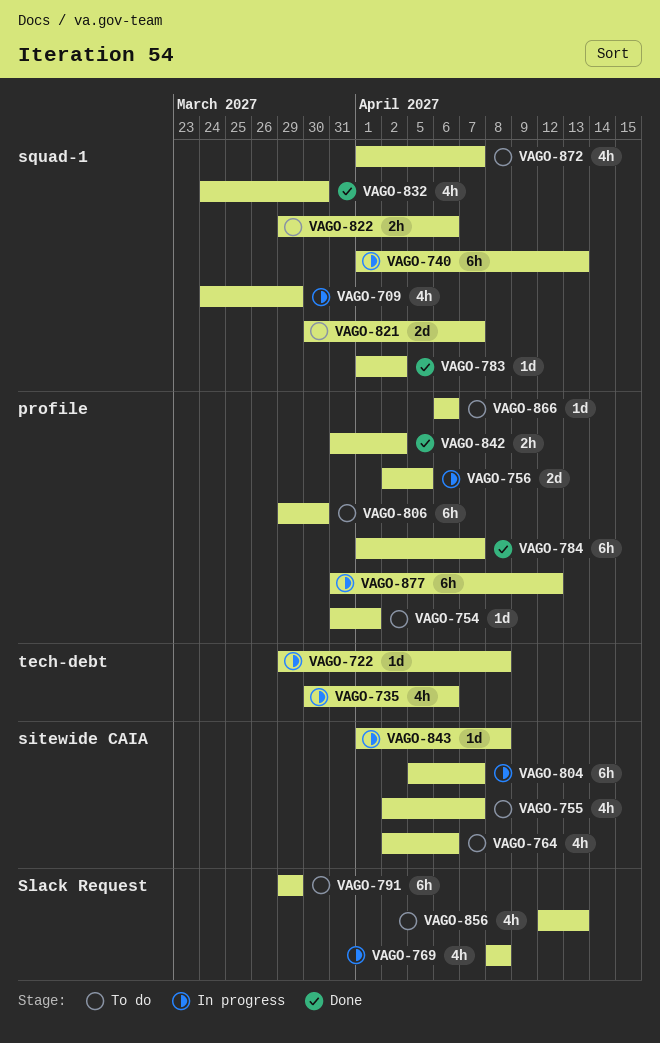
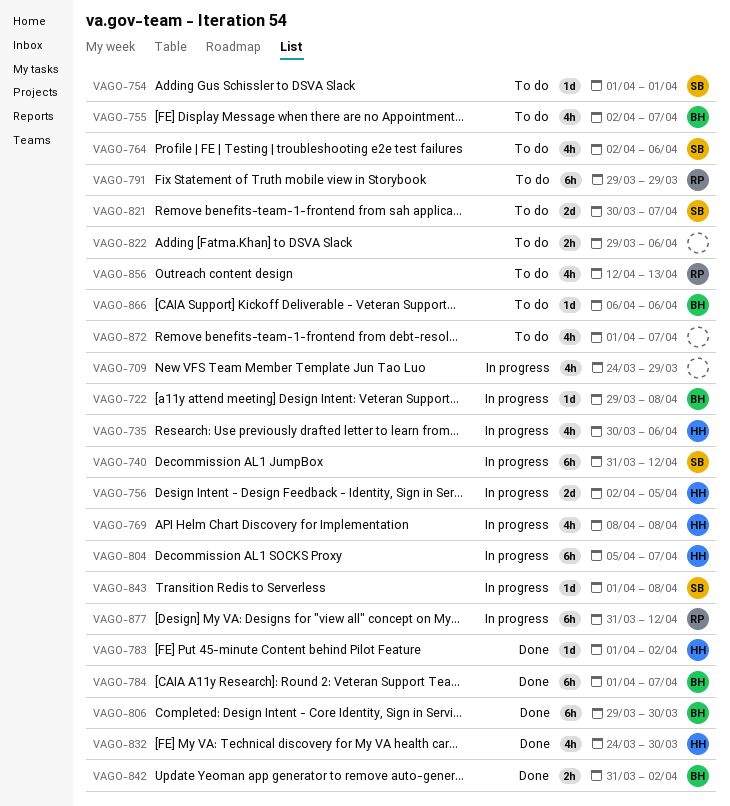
VAGO-740, start: Apr 1 -> Mar 31
VAGO-740, due: Apr 13 -> Apr 12
VAGO-754, start: Mar 31 -> Apr 1
VAGO-806, status: To do -> Done

